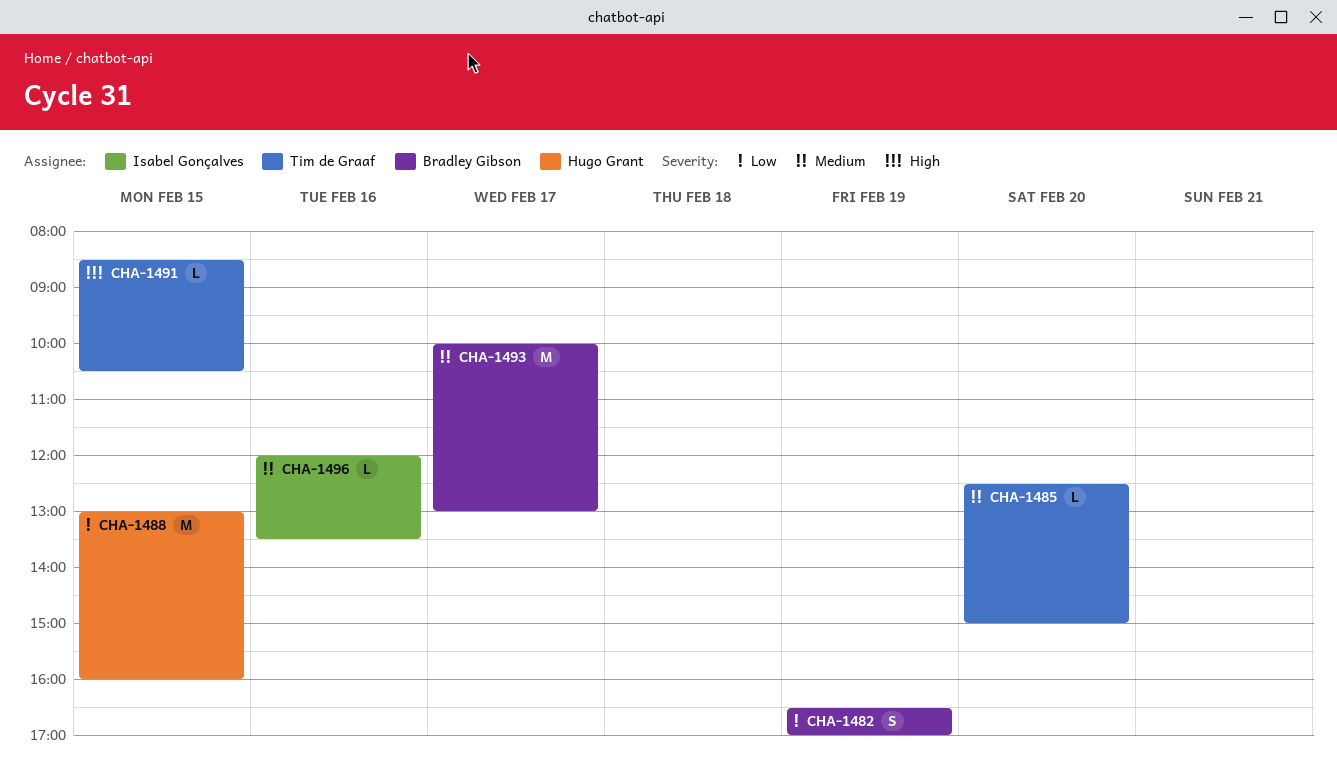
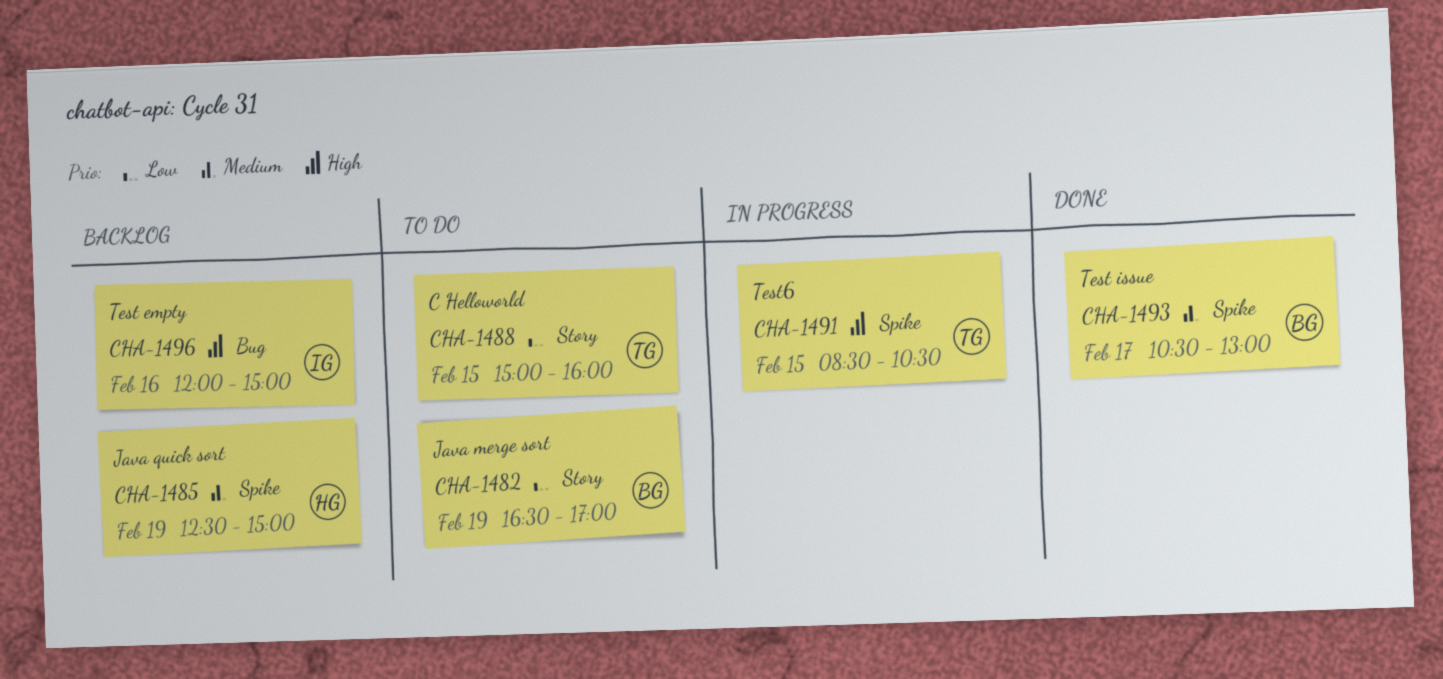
CHA-1485, owner: Tim de Graaf -> Hugo Grant
CHA-1485, day: Feb 20 -> Feb 19
CHA-1488, owner: Hugo Grant -> Tim de Graaf
CHA-1488, begins: 13:00 -> 15:00
CHA-1493, begins: 10:00 -> 10:30
CHA-1496, priority: Medium -> High
CHA-1496, ends: 13:30 -> 15:00

